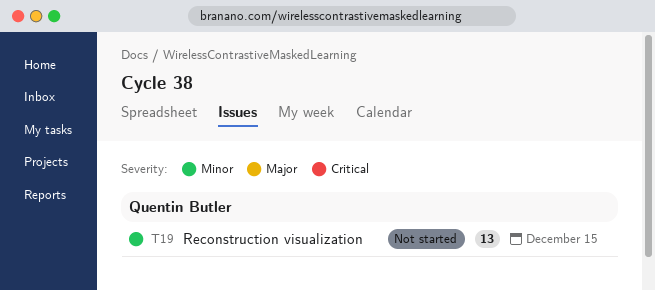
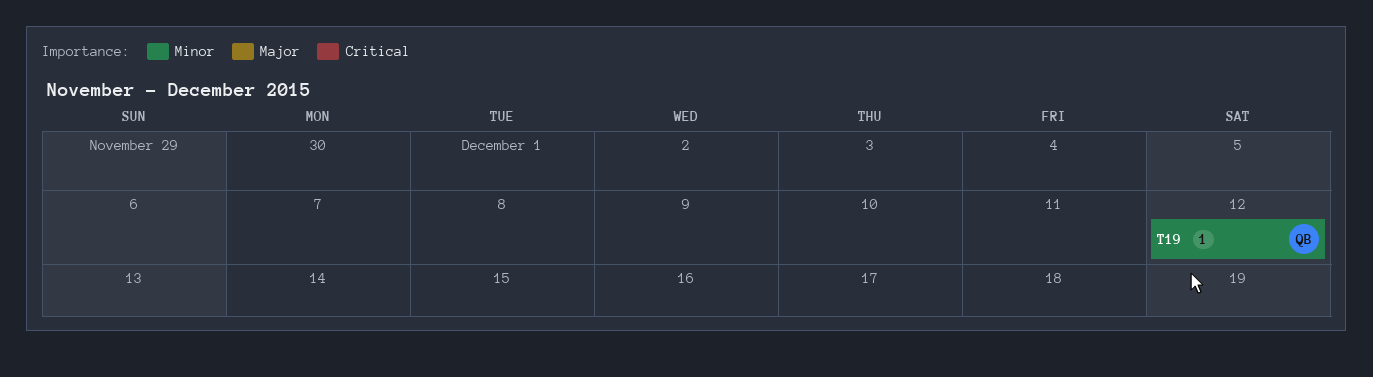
T19, estimate: 13 -> 1
T19, due: Dec 15 -> Dec 12

